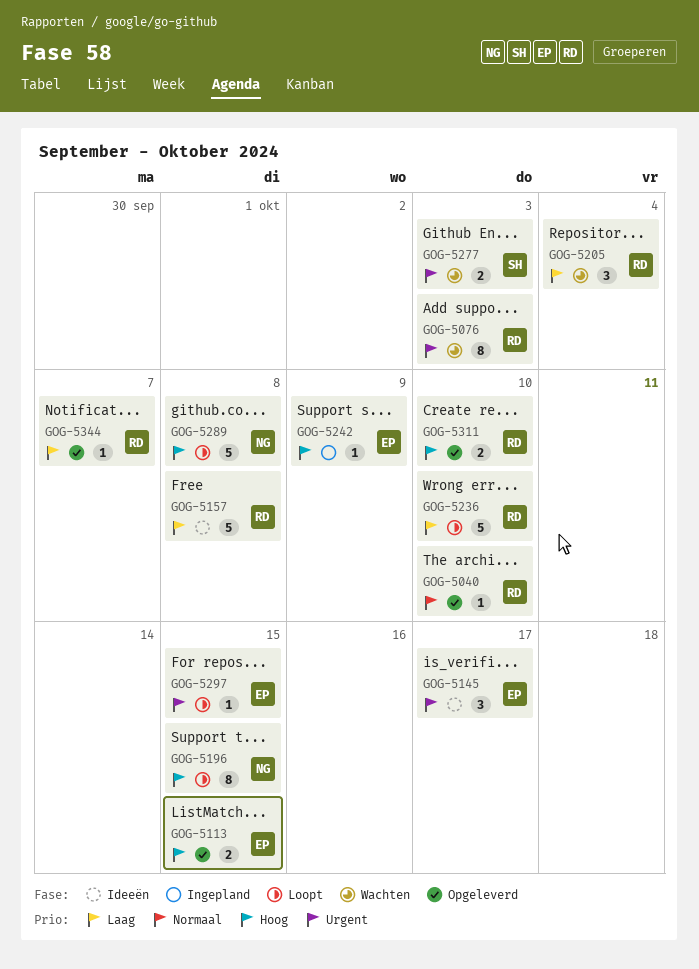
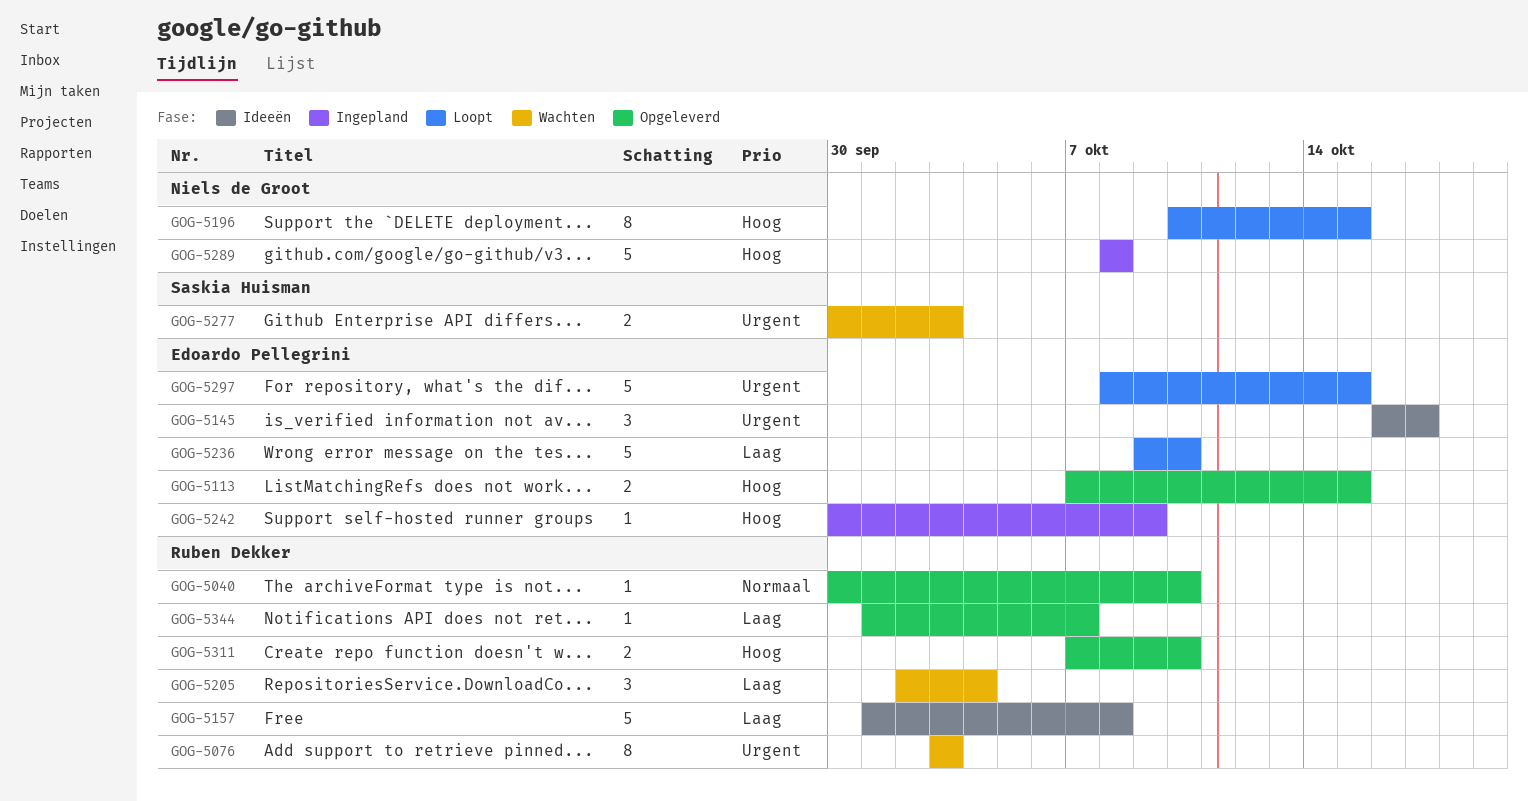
GOG-5236, owner: Ruben Dekker -> Edoardo Pellegrini
GOG-5289, status: Loopt -> Ingepland
GOG-5297, estimate: 1 -> 5

